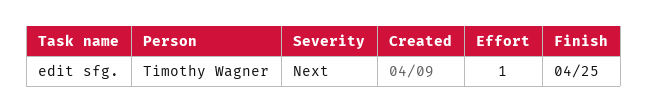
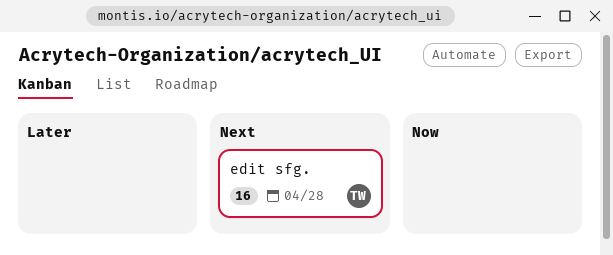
edit sfg., estimate: 1 -> 16
edit sfg., due: Apr 25 -> Apr 28

